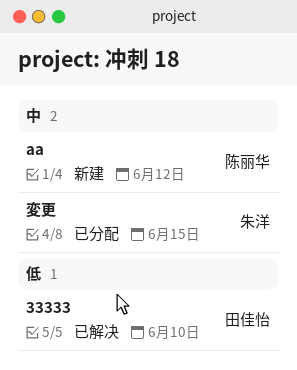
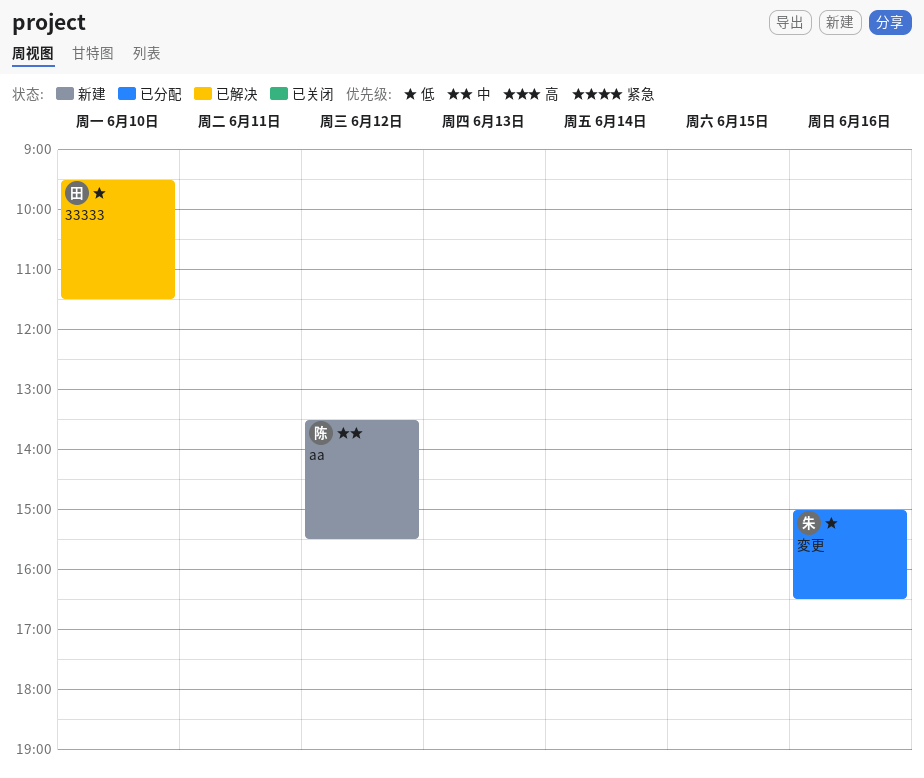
変更, priority: 中 -> 低
変更, day: Jun 15 -> Jun 16

